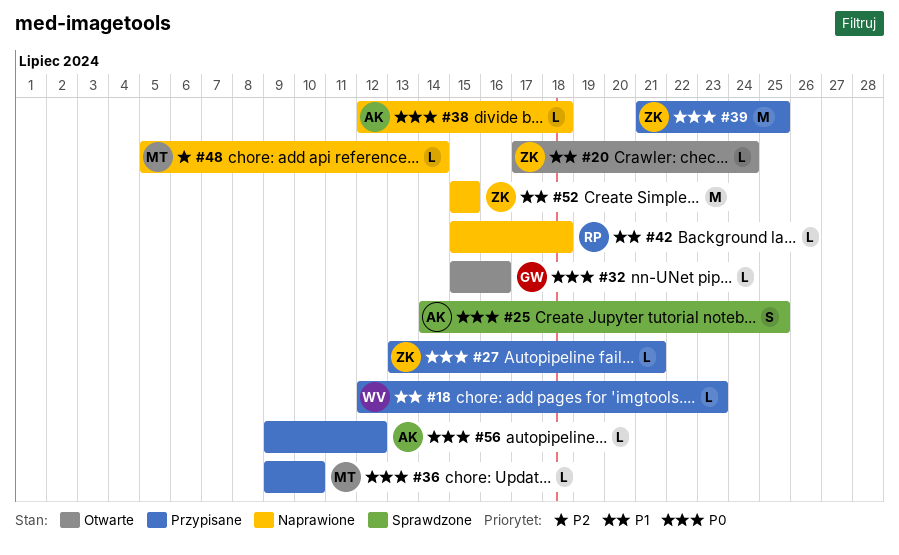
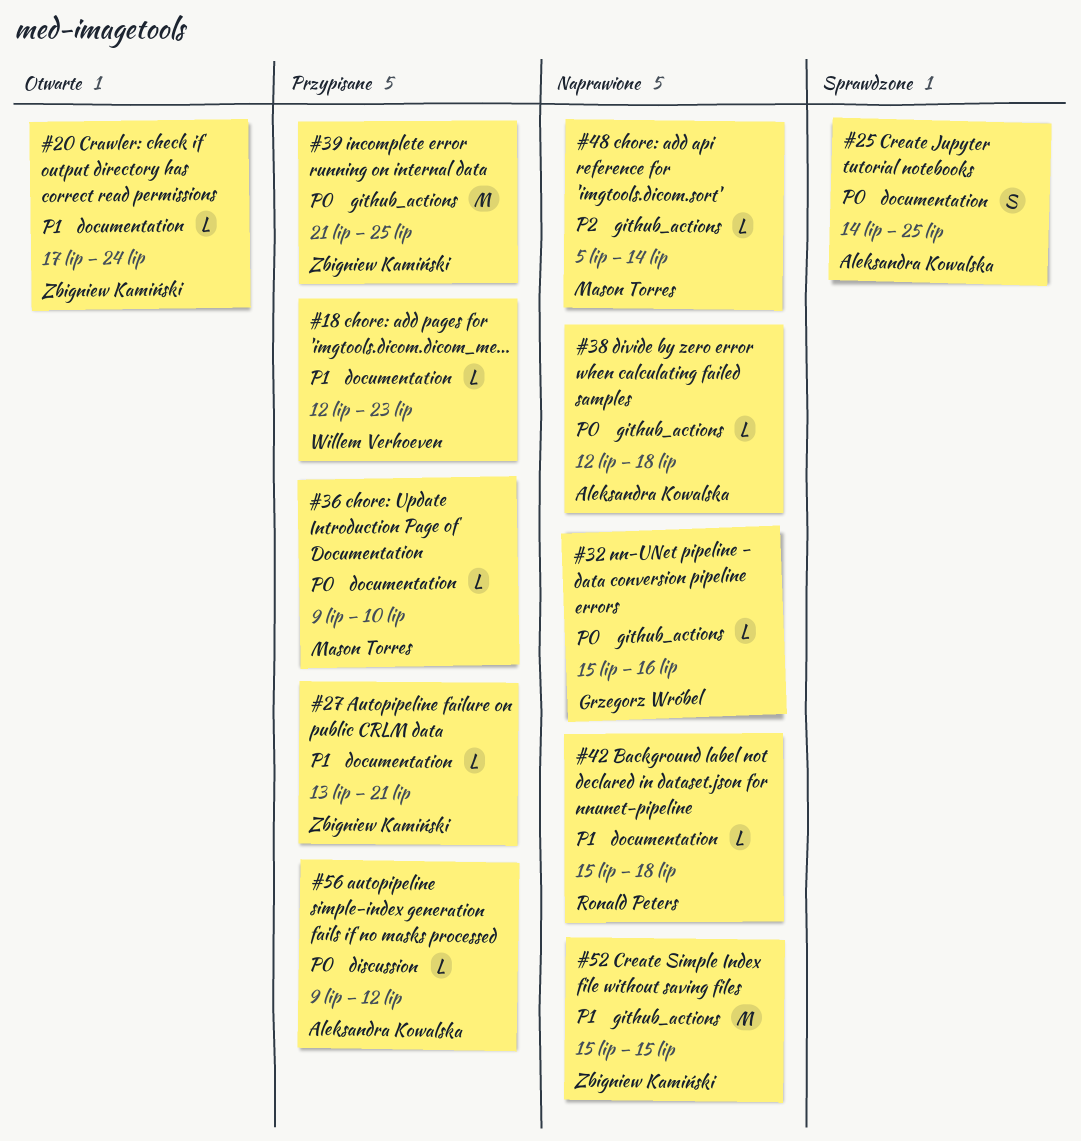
#27, priority: P0 -> P1
#32, status: Otwarte -> Naprawione

